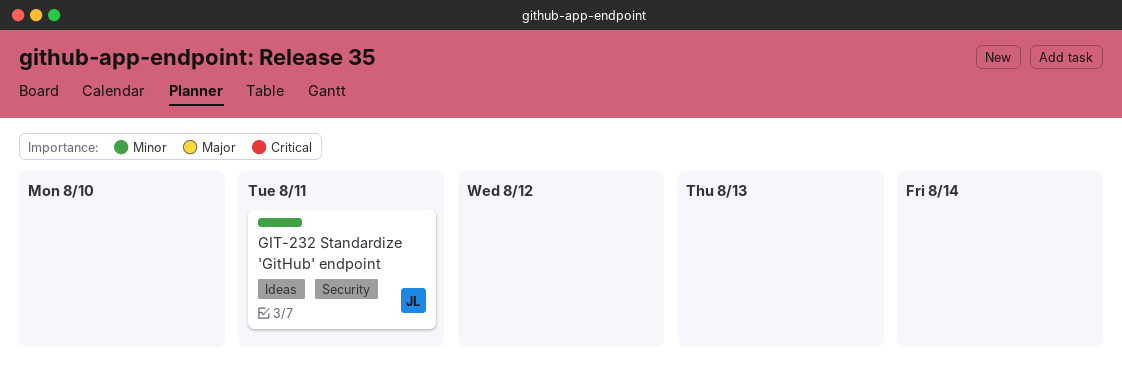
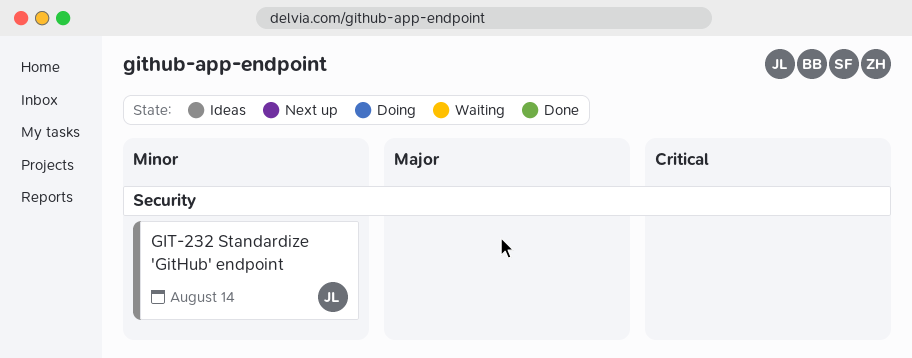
GIT-232, due: Aug 11 -> Aug 14

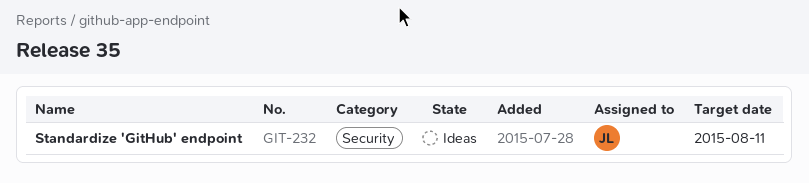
GIT-232, due: Aug 14 -> Aug 11

